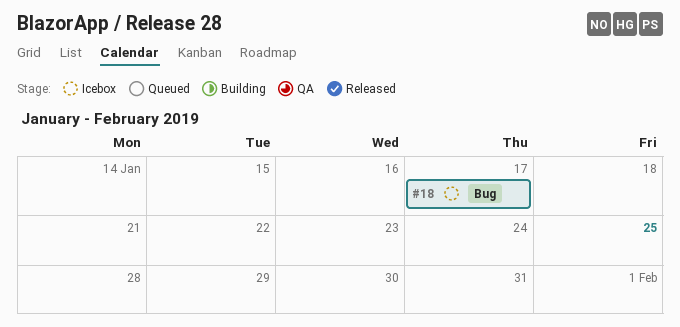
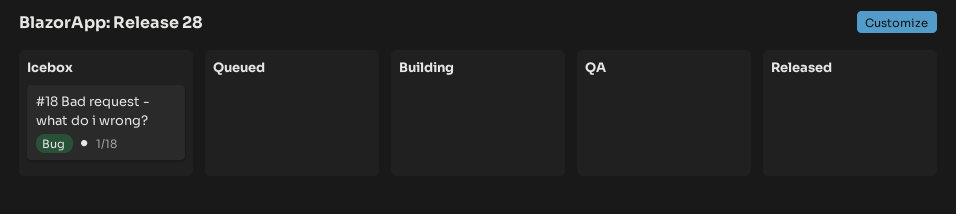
#18, due: Jan 17 -> Jan 18

